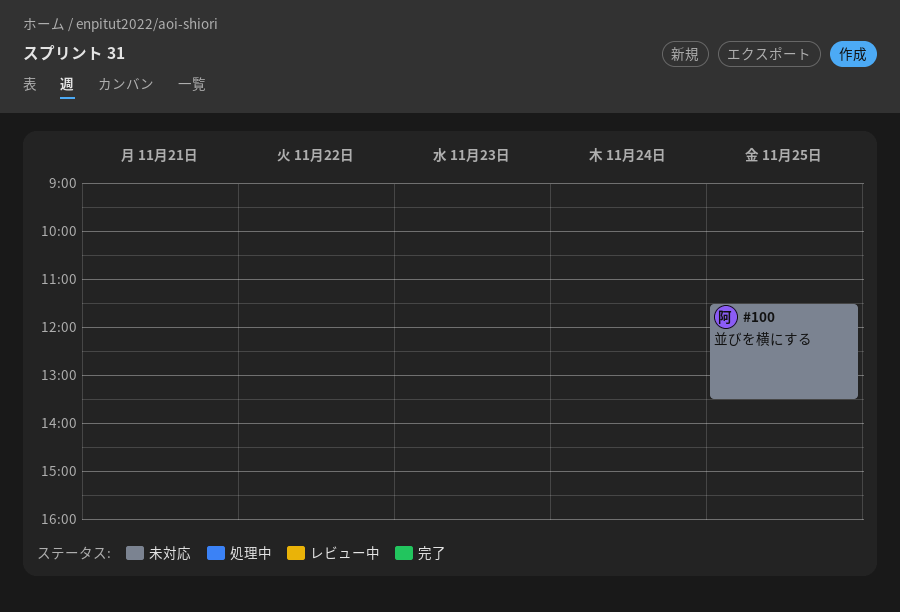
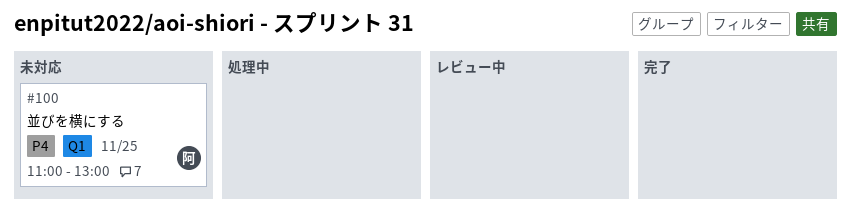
#100, begins: 11:30 -> 11:00
#100, ends: 13:30 -> 13:00

